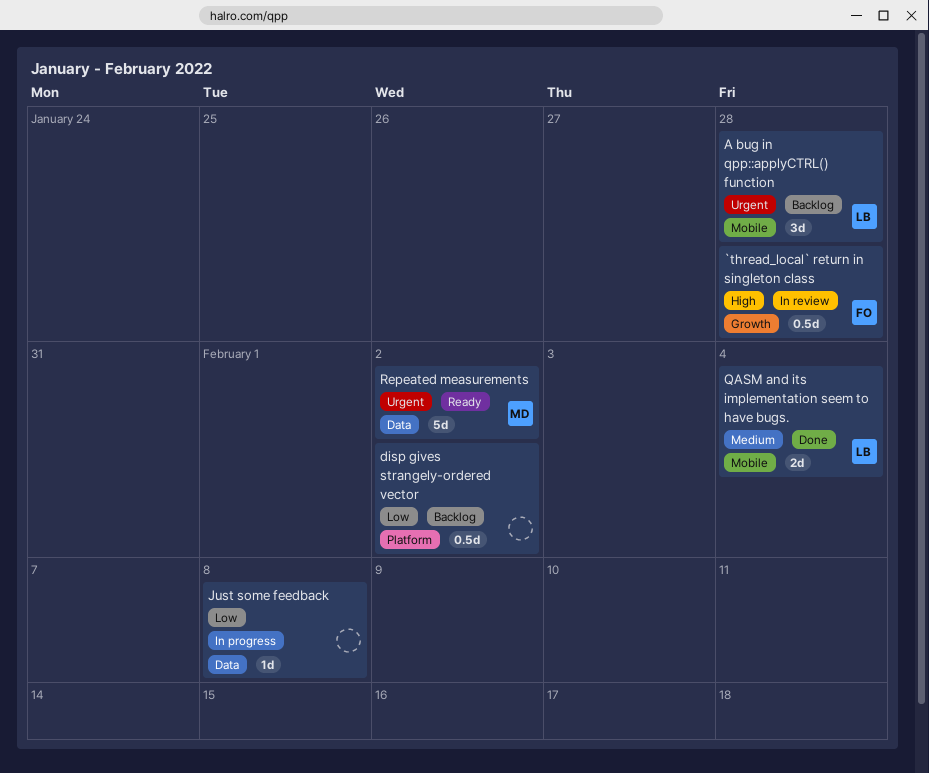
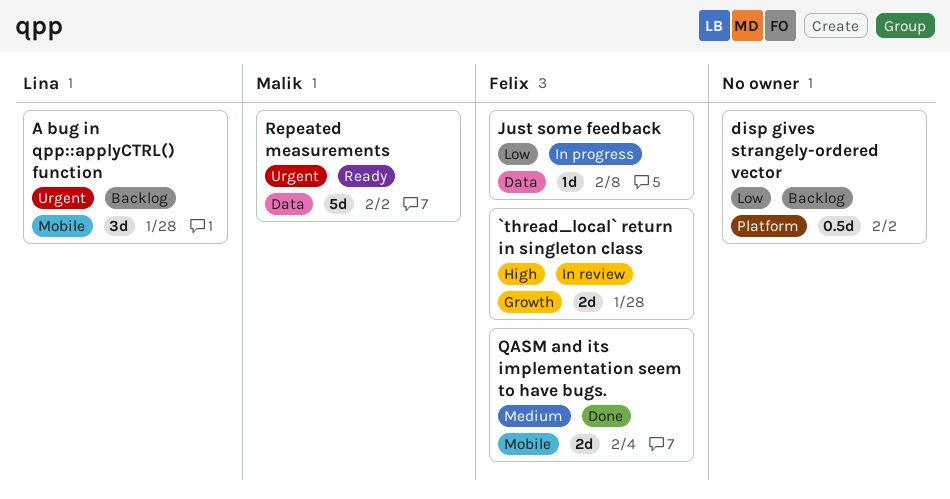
`thread_local` return in singleton class, estimate: 0.5d -> 2d
Just some feedback, owner: none -> Felix
QASM and its implementation seem to have bugs., owner: Lina -> Felix

